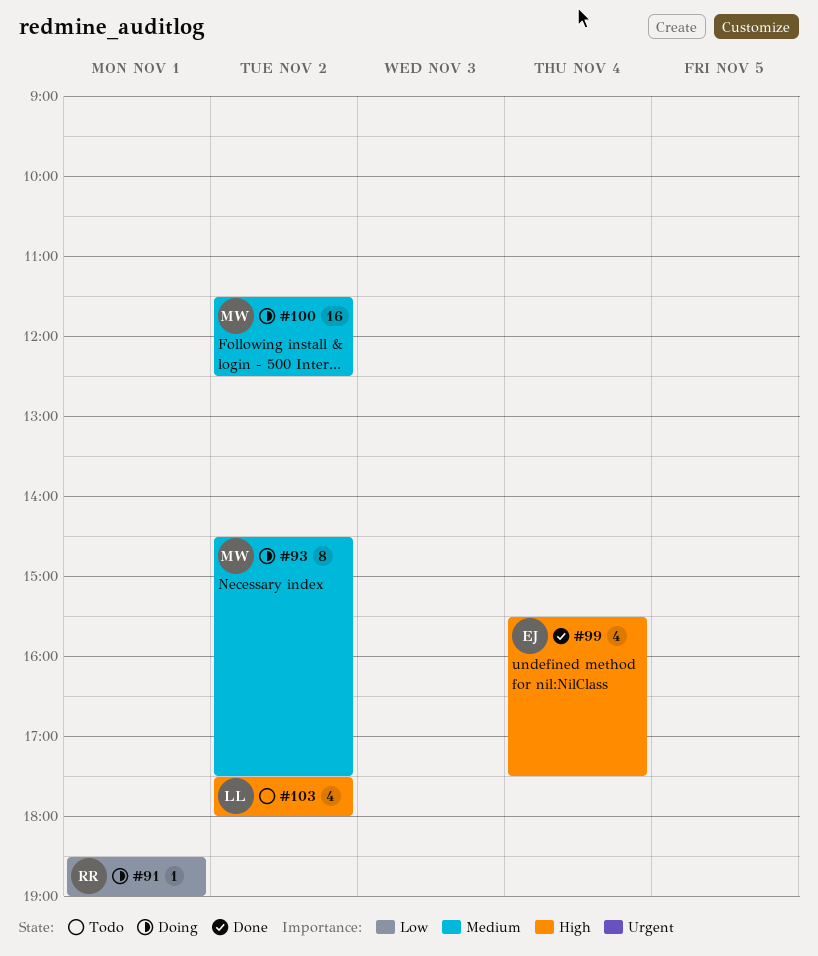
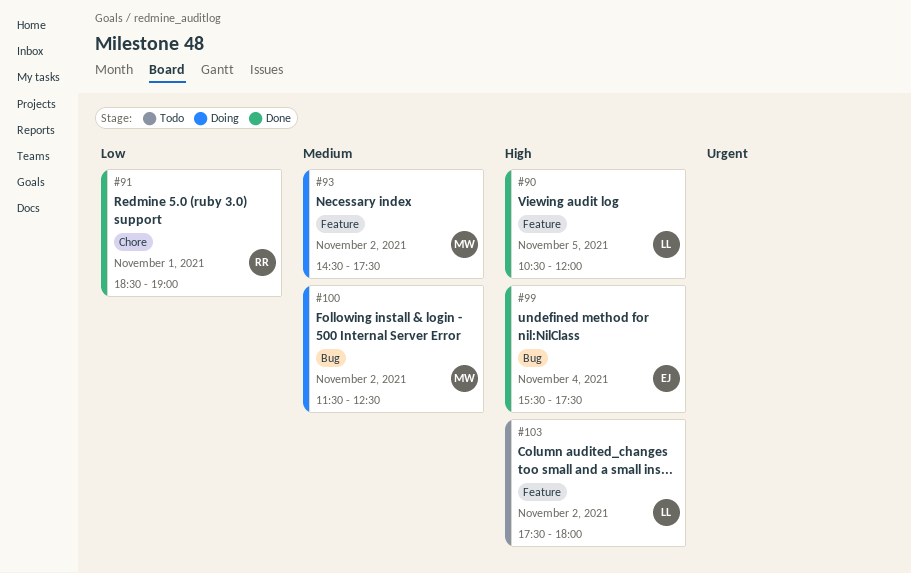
#90: none -> present
#91, status: Doing -> Done

